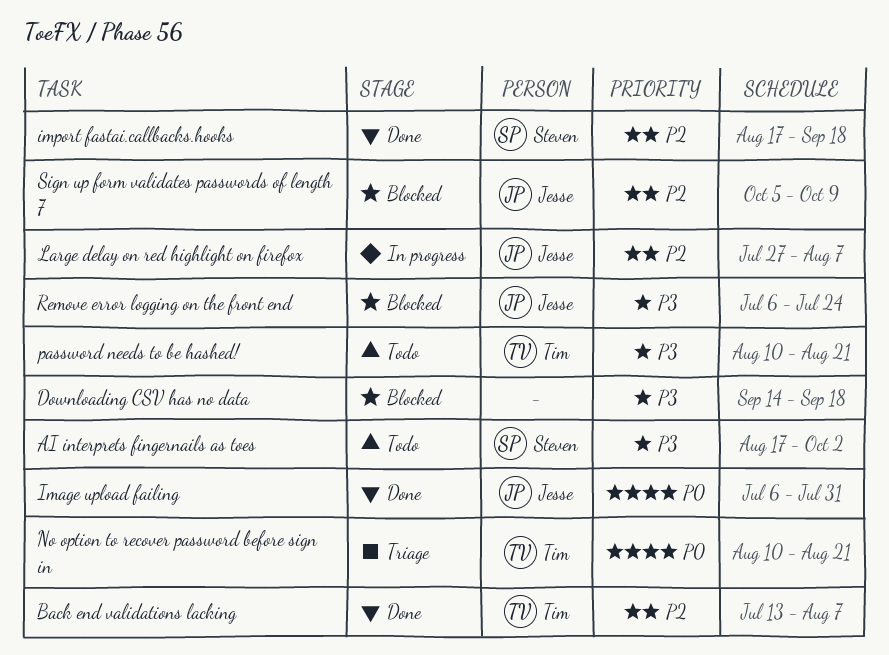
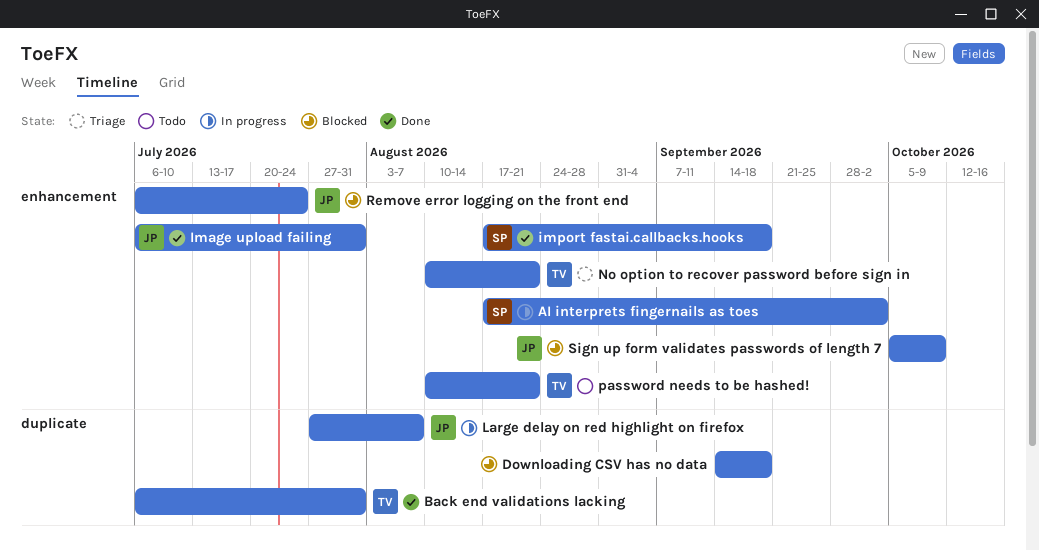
AI interprets fingernails as toes, status: Todo -> In progress
Back end validations lacking, start: Jul 13 -> Jul 6
Back end validations lacking, due: Aug 7 -> Jul 31

